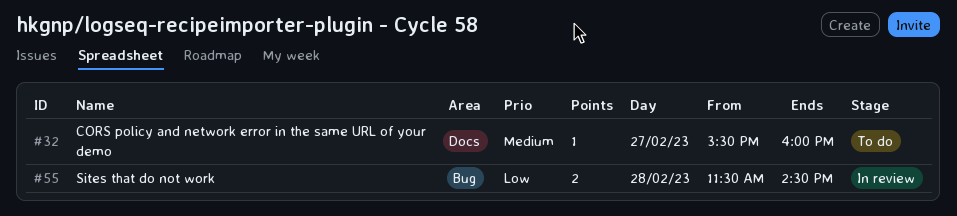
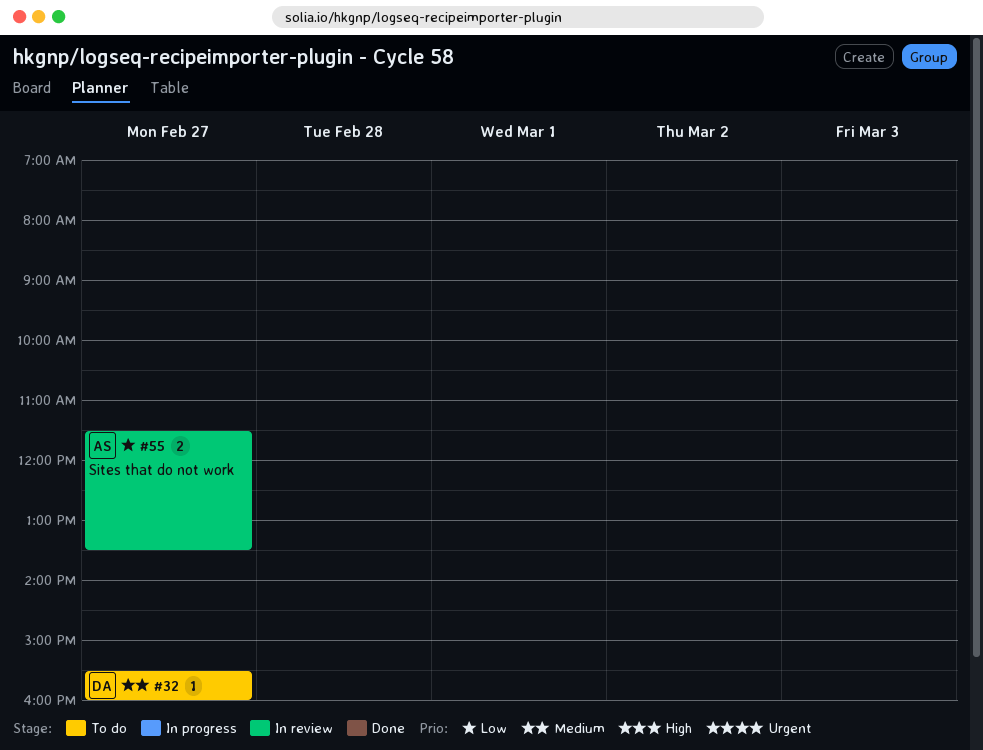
#55, day: Feb 28 -> Feb 27
#55, ends: 14:30 -> 13:30

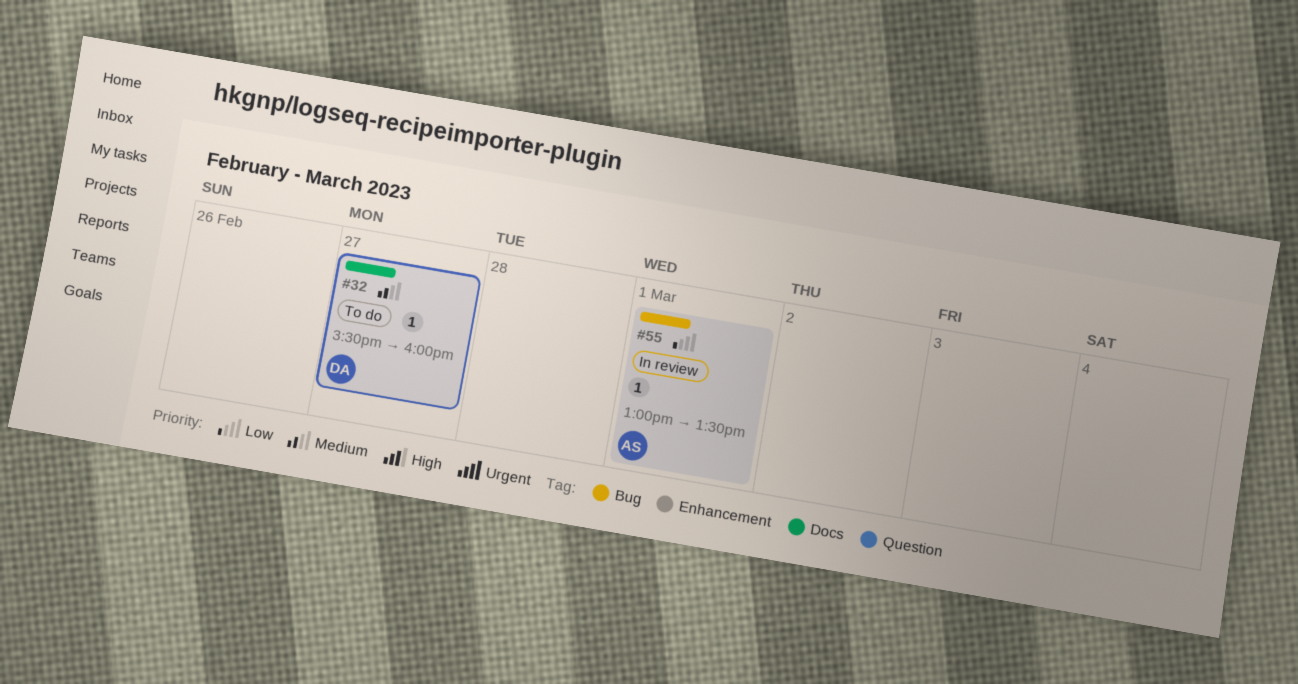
#55, estimate: 2 -> 1
#55, day: Feb 27 -> Mar 1
#55, begins: 11:30 -> 13:00

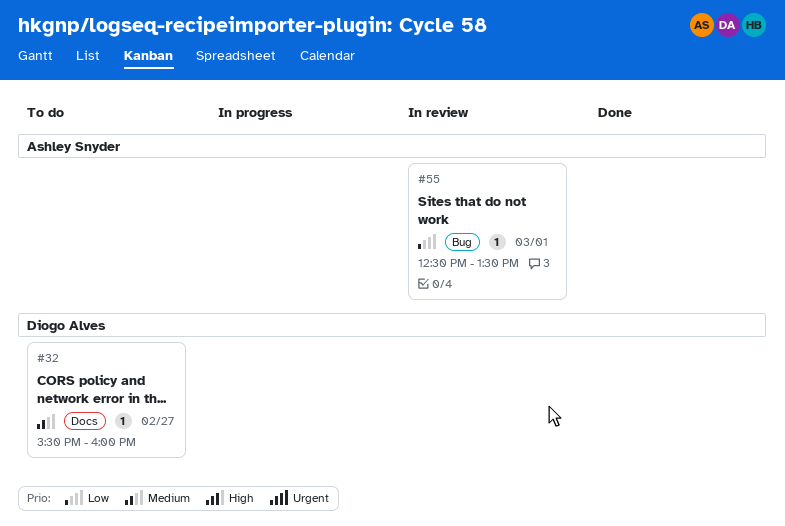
#55, begins: 13:00 -> 12:30

